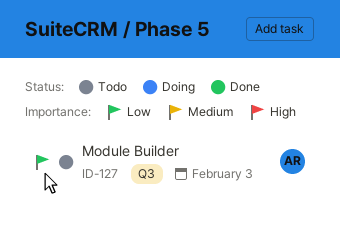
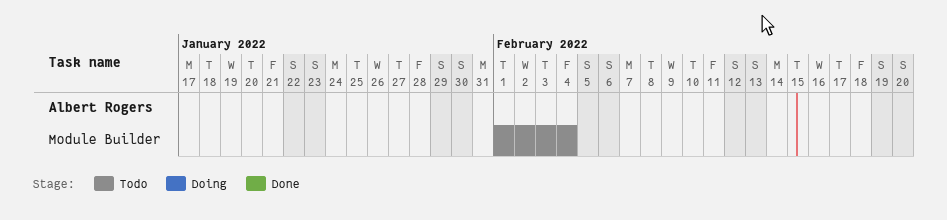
Module Builder, due: Feb 3 -> Feb 4

